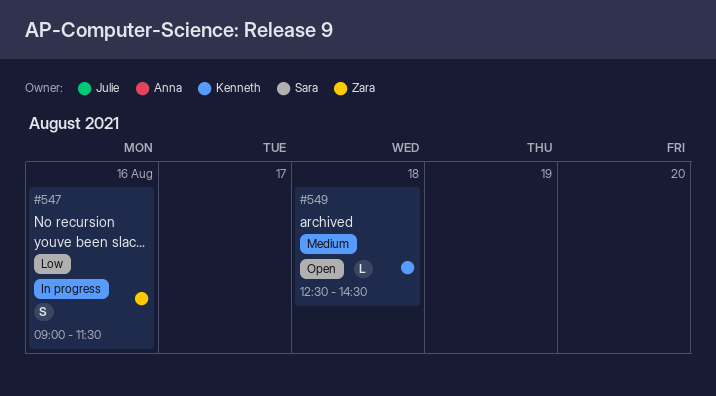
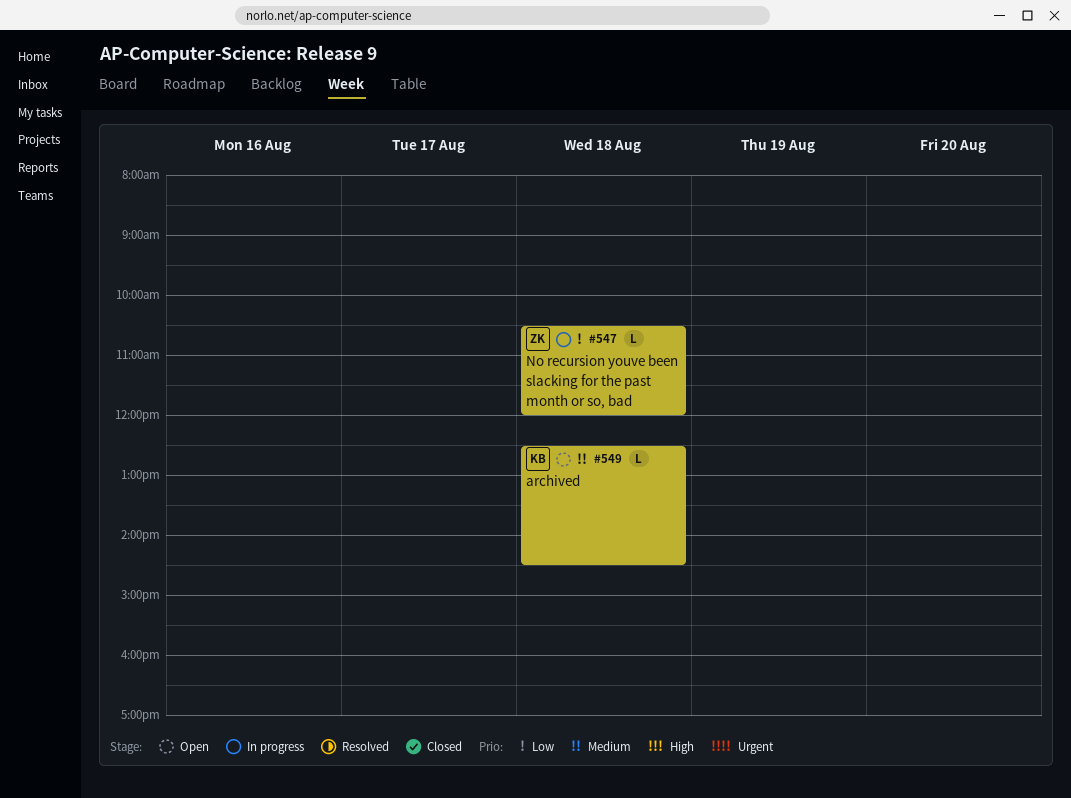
#547, estimate: S -> L
#547, day: Aug 16 -> Aug 18
#547, begins: 09:00 -> 10:30
#547, ends: 11:30 -> 12:00

